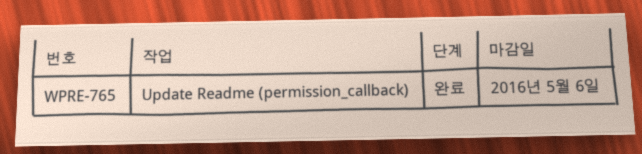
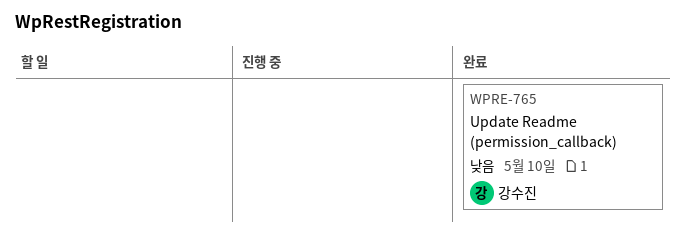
WPRE-765, due: May 6 -> May 10

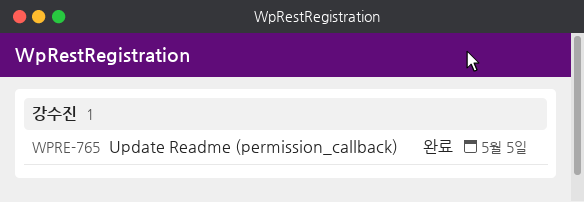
WPRE-765, due: May 10 -> May 5

